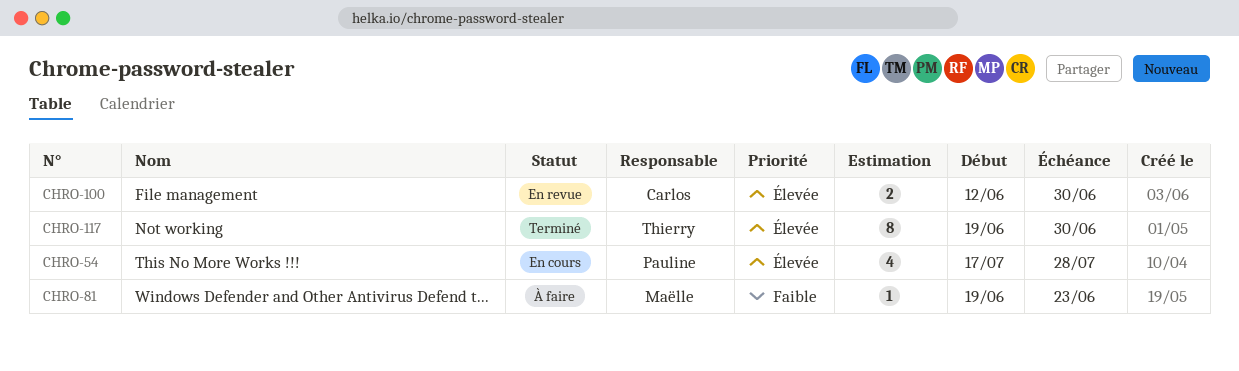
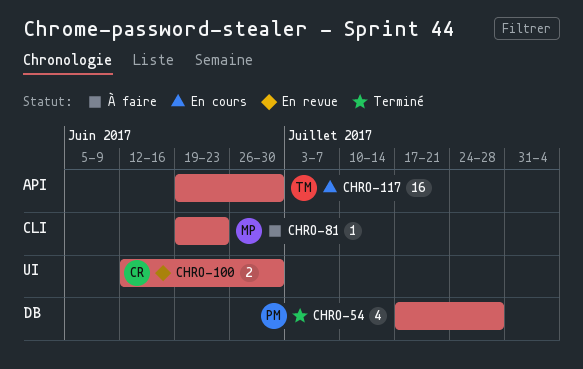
CHRO-54, status: En cours -> Terminé
CHRO-117, status: Terminé -> En cours
CHRO-117, estimate: 8 -> 16

